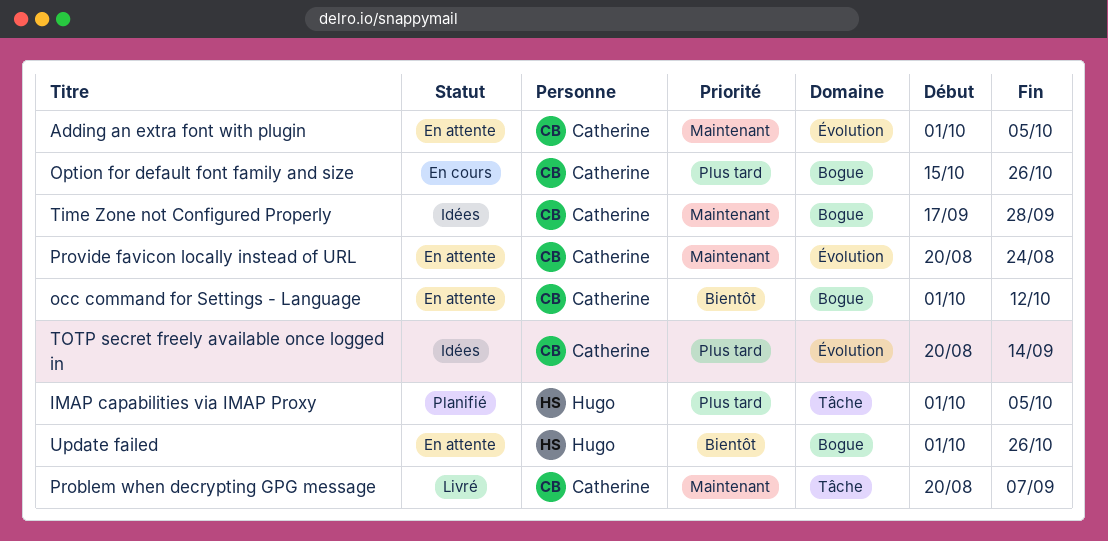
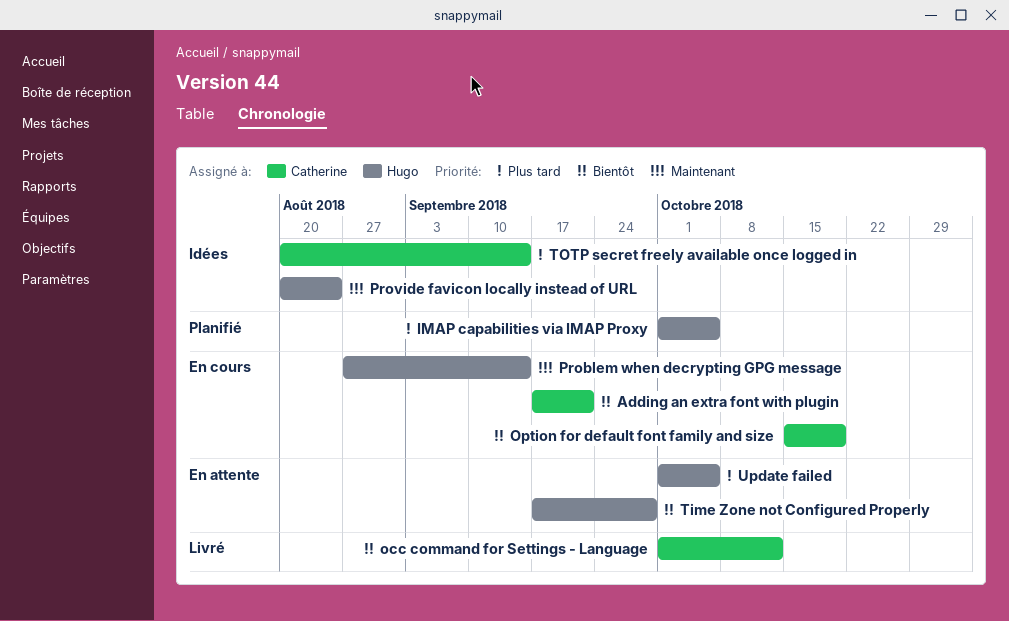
Adding an extra font with plugin, status: En attente -> En cours
Adding an extra font with plugin, priority: Maintenant -> Bientôt
Adding an extra font with plugin, start: Oct 1 -> Sep 17
Adding an extra font with plugin, due: Oct 5 -> Sep 21
occ command for Settings - Language, status: En attente -> Livré
Option for default font family and size, priority: Plus tard -> Bientôt
Option for default font family and size, due: Oct 26 -> Oct 19
Problem when decrypting GPG message, status: Livré -> En cours
Problem when decrypting GPG message, owner: Catherine -> Hugo
Problem when decrypting GPG message, start: Aug 20 -> Aug 27
Problem when decrypting GPG message, due: Sep 7 -> Sep 14
Provide favicon locally instead of URL, status: En attente -> Idées
Provide favicon locally instead of URL, owner: Catherine -> Hugo
Time Zone not Configured Properly, status: Idées -> En attente
Time Zone not Configured Properly, owner: Catherine -> Hugo
Time Zone not Configured Properly, priority: Maintenant -> Bientôt
Update failed, priority: Bientôt -> Plus tard
Update failed, due: Oct 26 -> Oct 5

